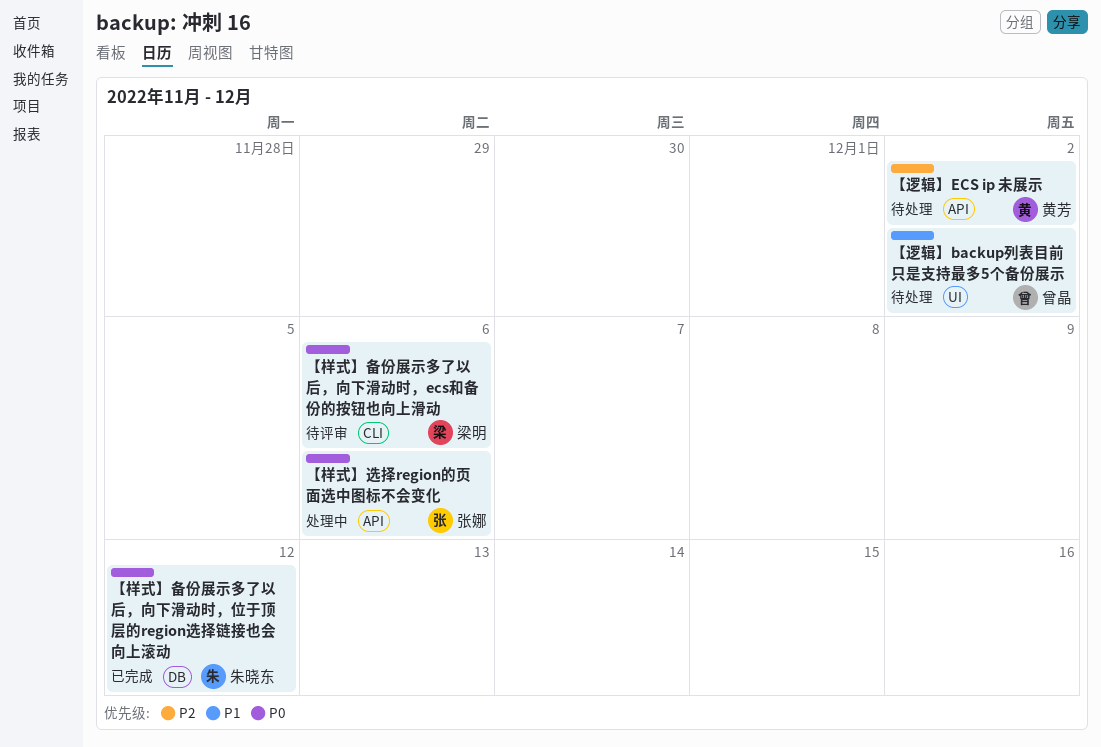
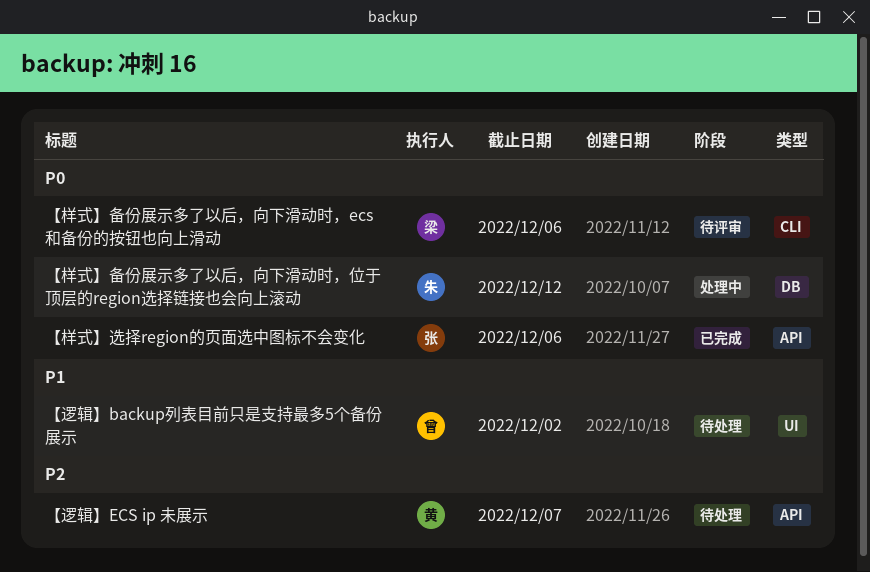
【样式】备份展示多了以后，向下滑动时，位于顶层的region选择链接也会向上滚动, status: 已完成 -> 处理中
【样式】选择region的页面选中图标不会变化, status: 处理中 -> 已完成
【逻辑】ECS ip 未展示, due: Dec 2 -> Dec 7

